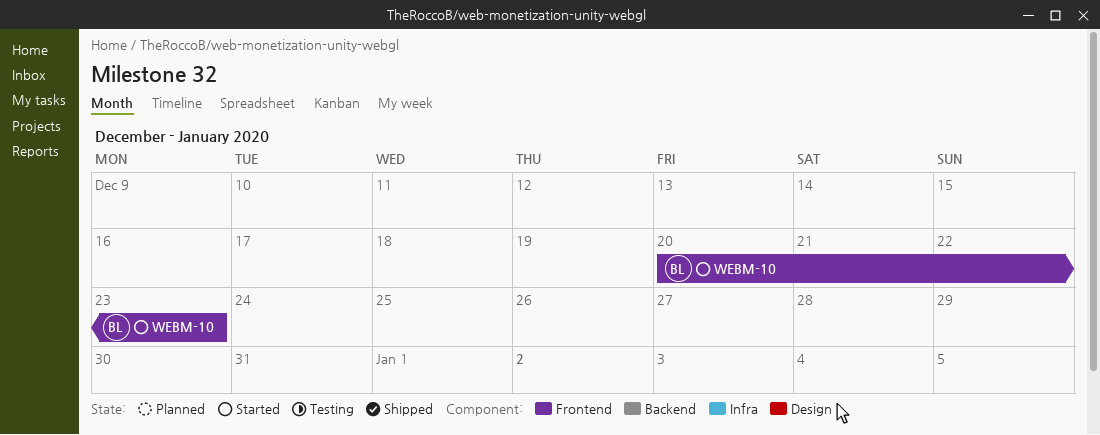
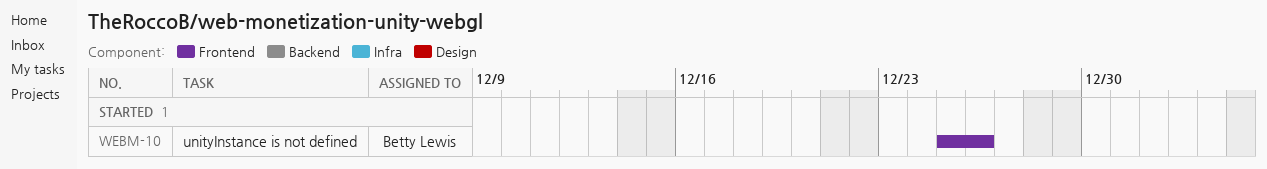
WEBM-10, start: Dec 20 -> Dec 25
WEBM-10, due: Dec 23 -> Dec 26

